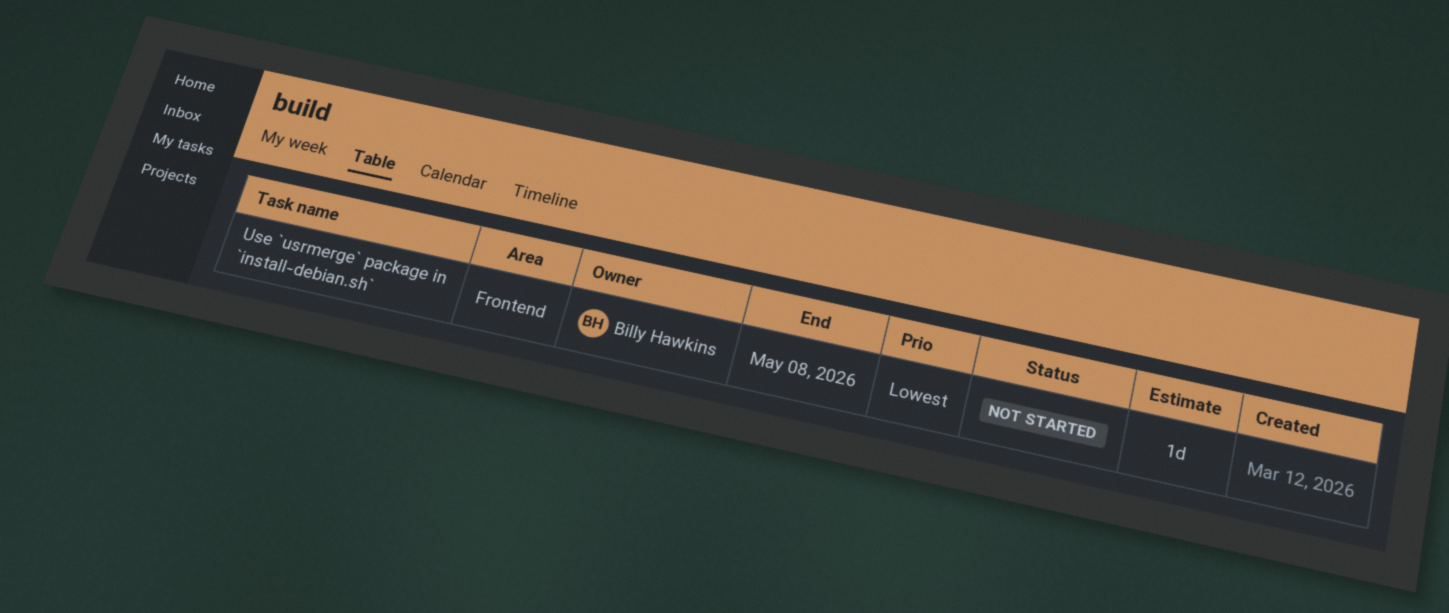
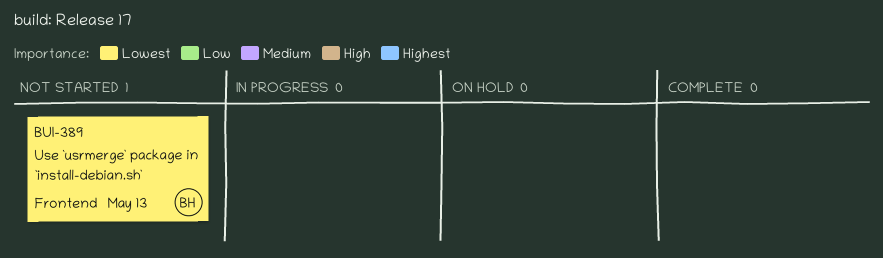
Use `usrmerge` package in `install-debian.sh`, due: May 8 -> May 13

